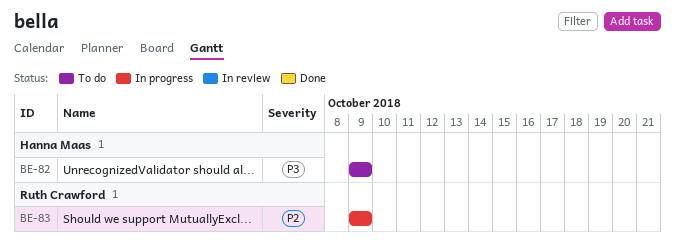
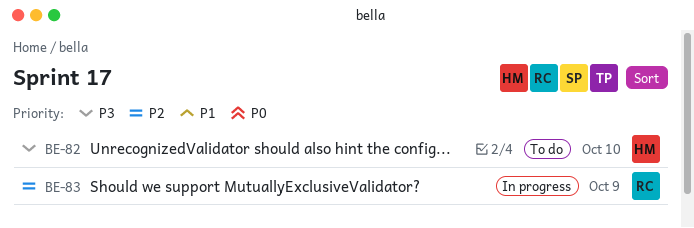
BE-82, due: Oct 9 -> Oct 10

